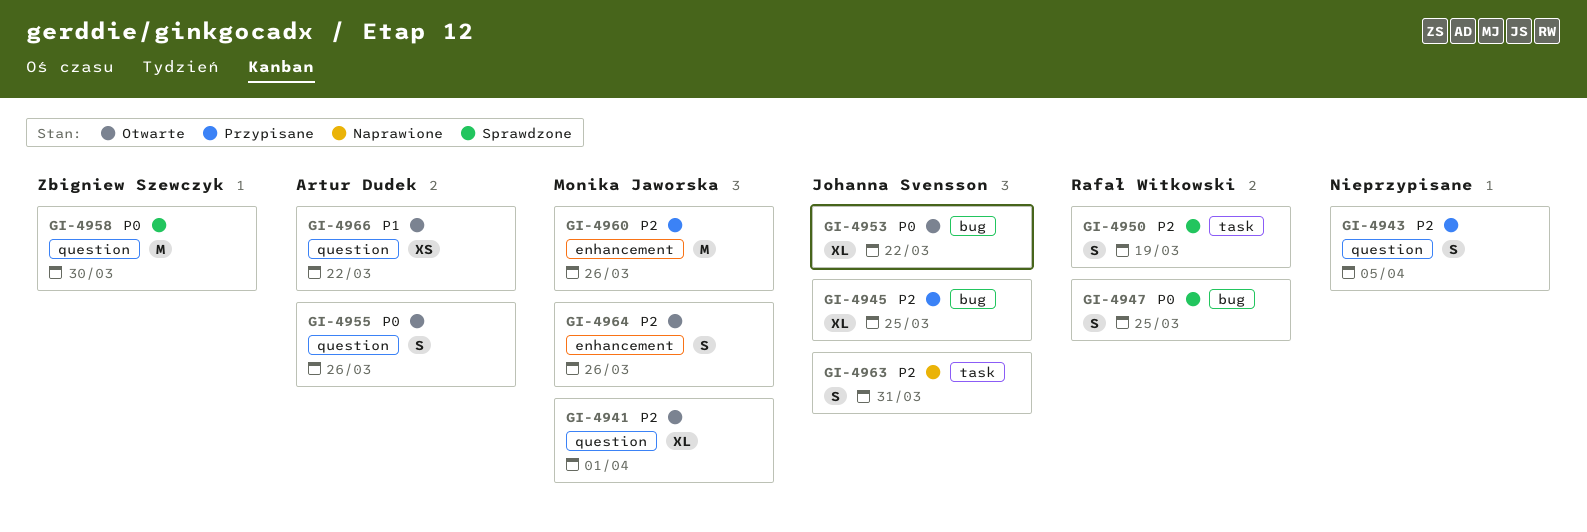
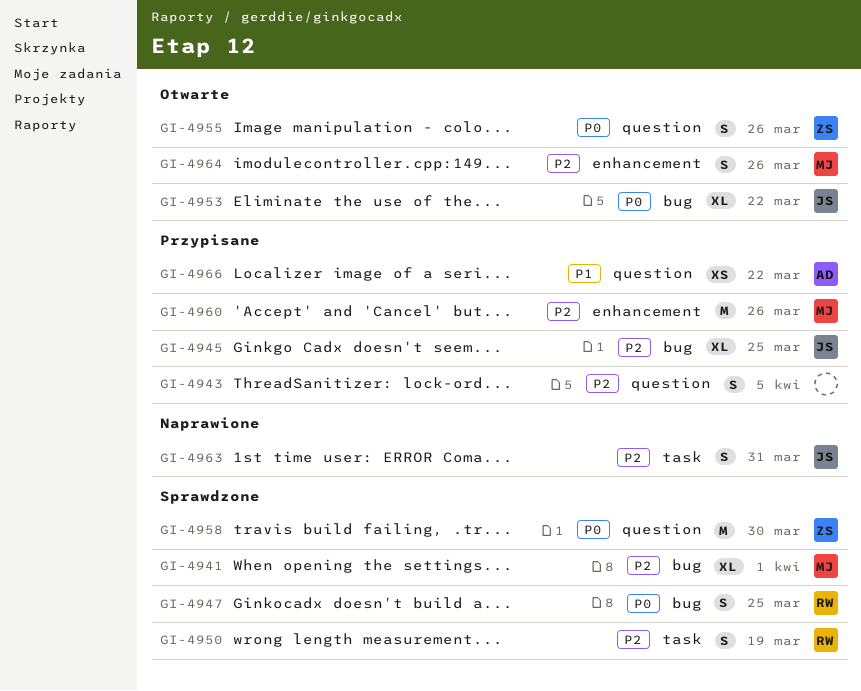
GI-4941, status: Otwarte -> Sprawdzone
GI-4941, label: question -> bug
GI-4955, owner: Artur Dudek -> Zbigniew Szewczyk
GI-4966, status: Otwarte -> Przypisane

